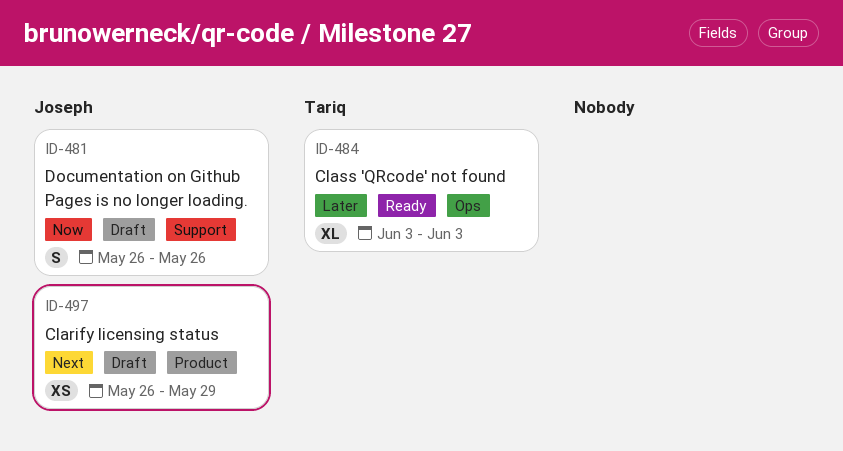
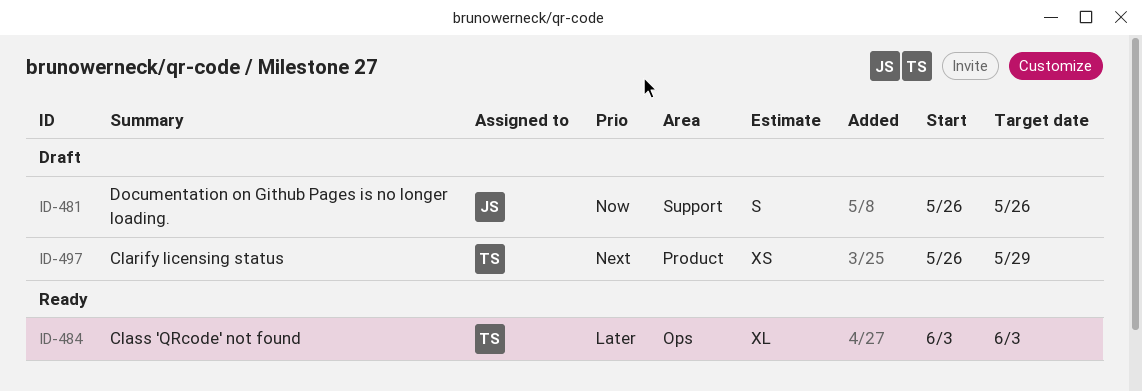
ID-497, owner: Joseph -> Tariq

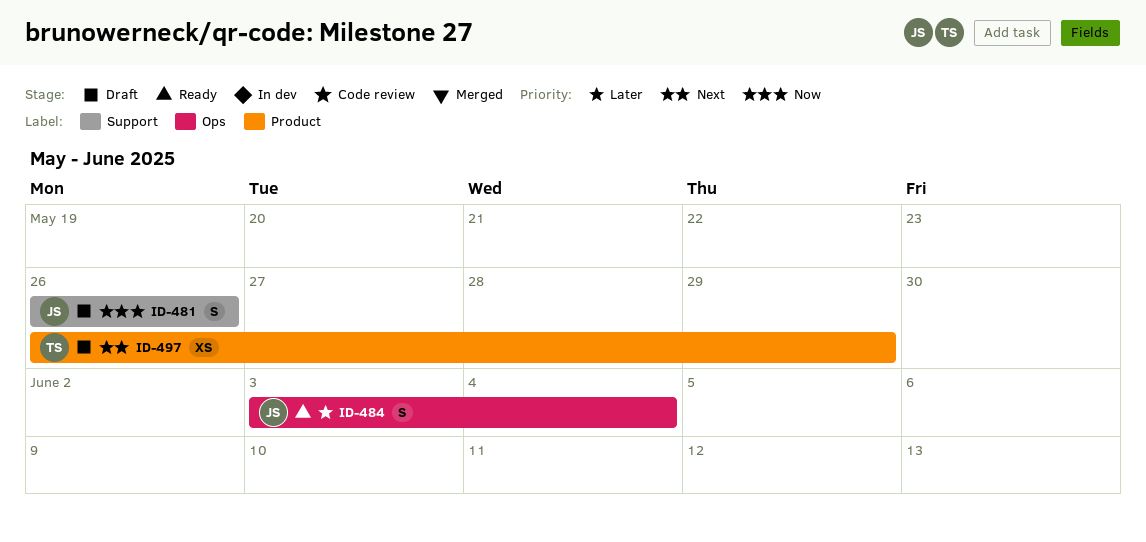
ID-484, owner: TS -> JS
ID-484, estimate: XL -> S
ID-484, due: Jun 3 -> Jun 4

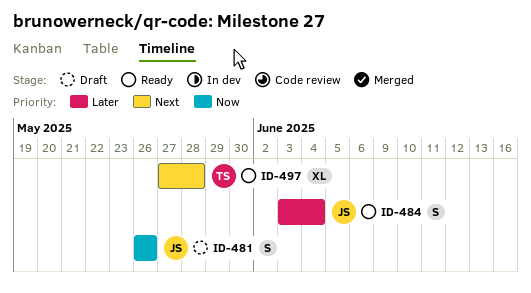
ID-497, status: Draft -> Ready
ID-497, estimate: XS -> XL
ID-497, start: May 26 -> May 27
ID-497, due: May 29 -> May 28

